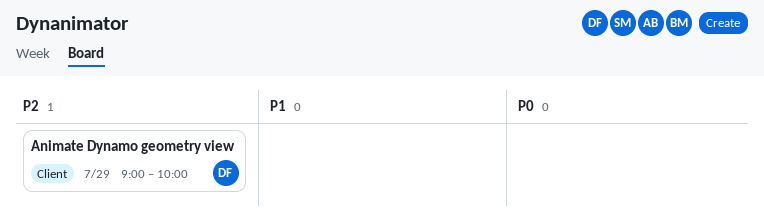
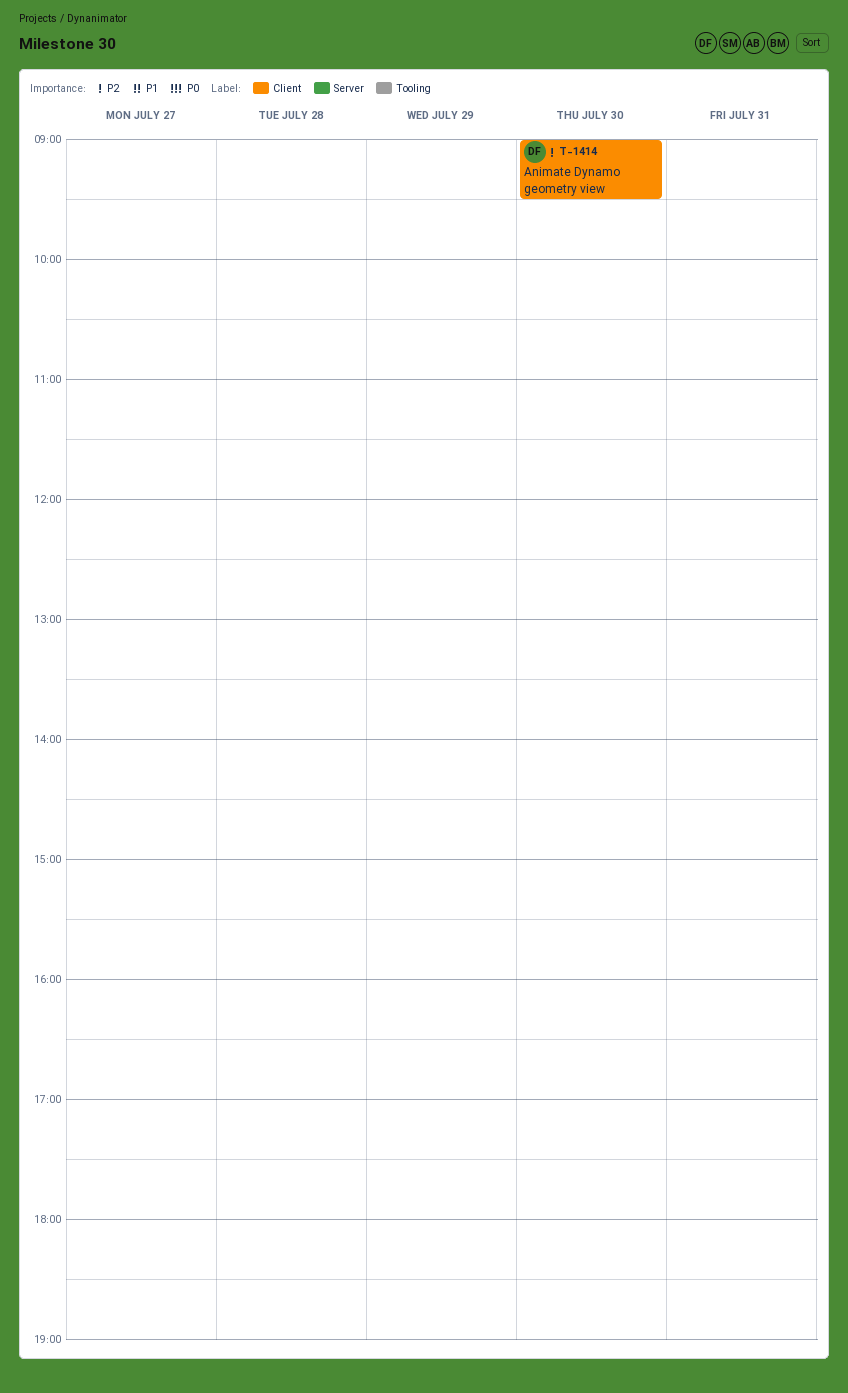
Animate Dynamo geometry view, day: Jul 29 -> Jul 30
Animate Dynamo geometry view, ends: 10:00 -> 09:30

